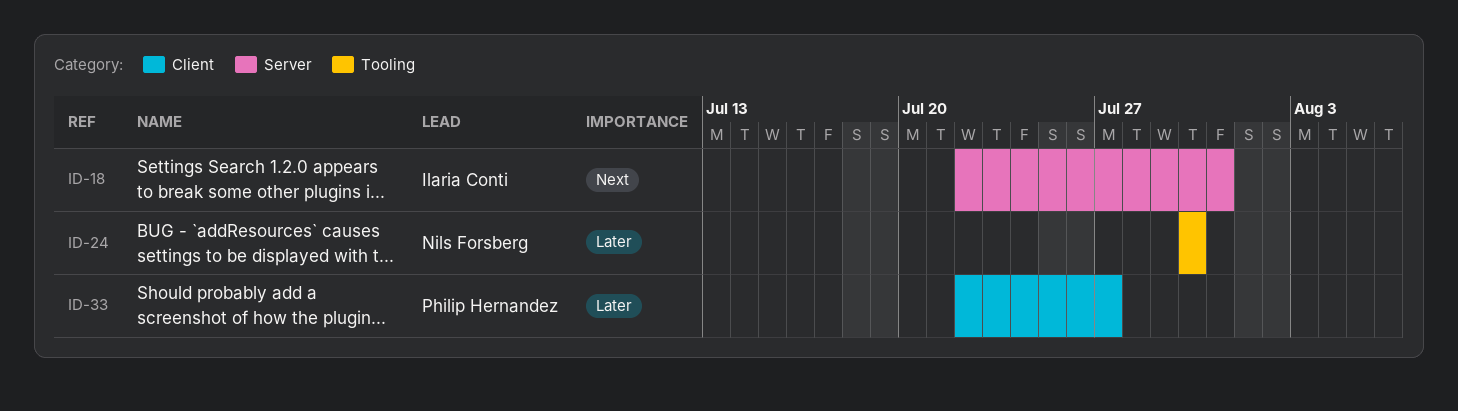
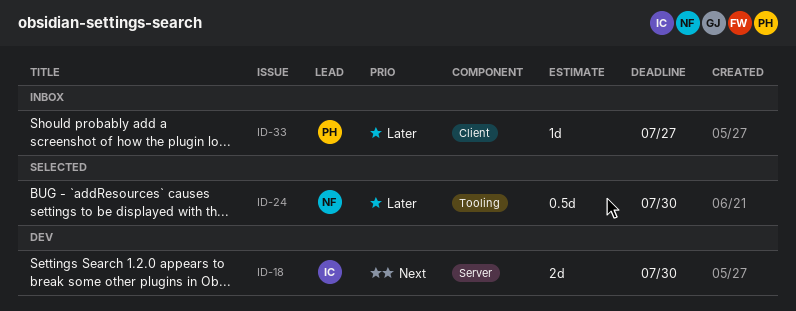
ID-18, due: Jul 31 -> Jul 30

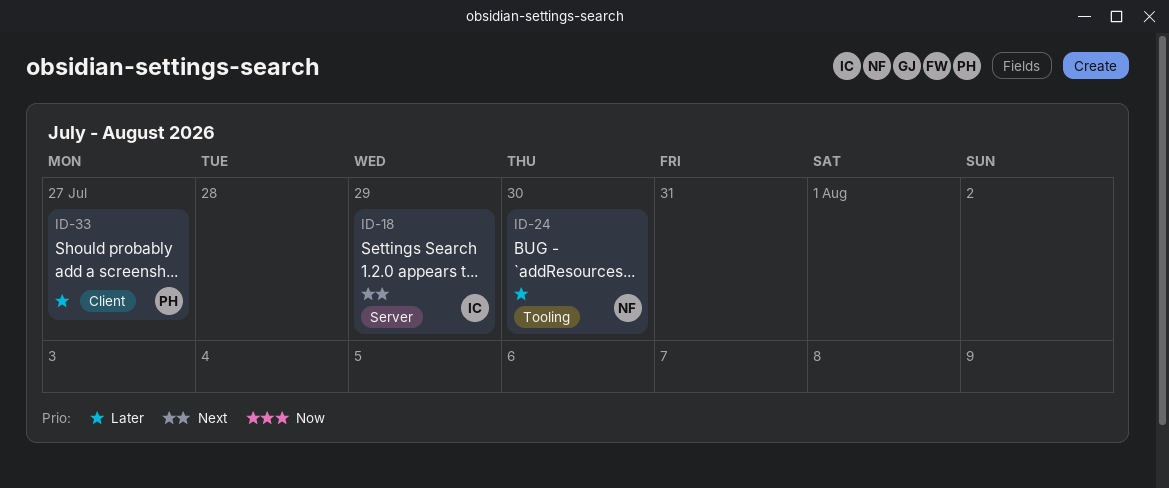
ID-18, due: Jul 30 -> Jul 29

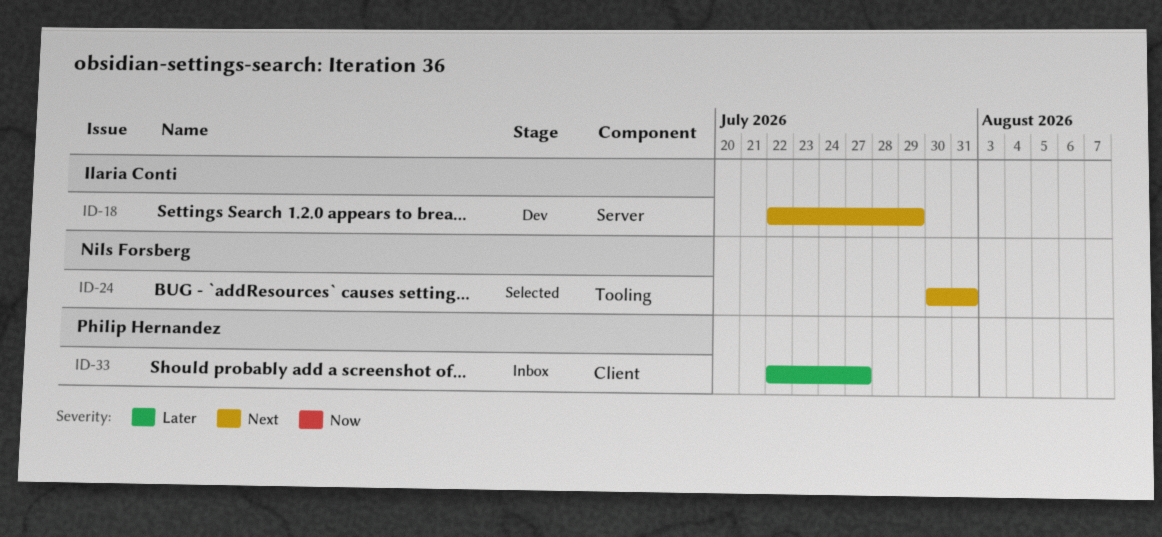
ID-24, priority: Later -> Next
ID-24, due: Jul 30 -> Jul 31

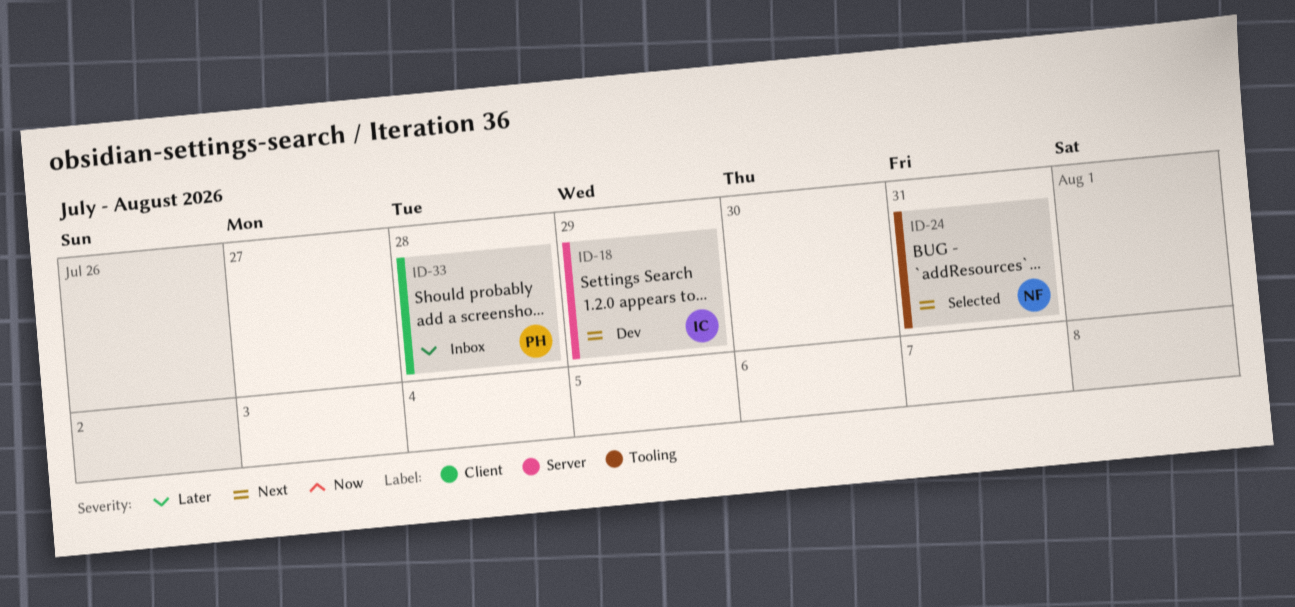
ID-33, due: Jul 27 -> Jul 28

